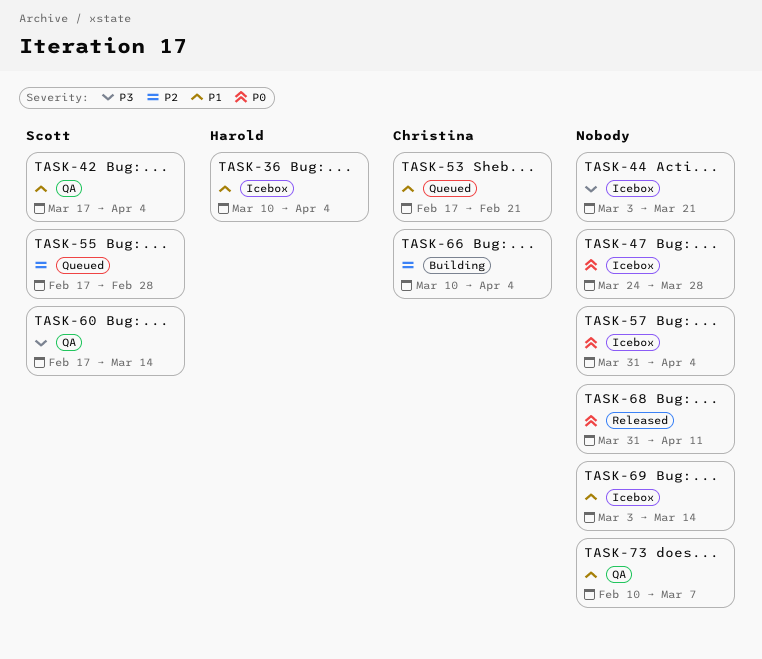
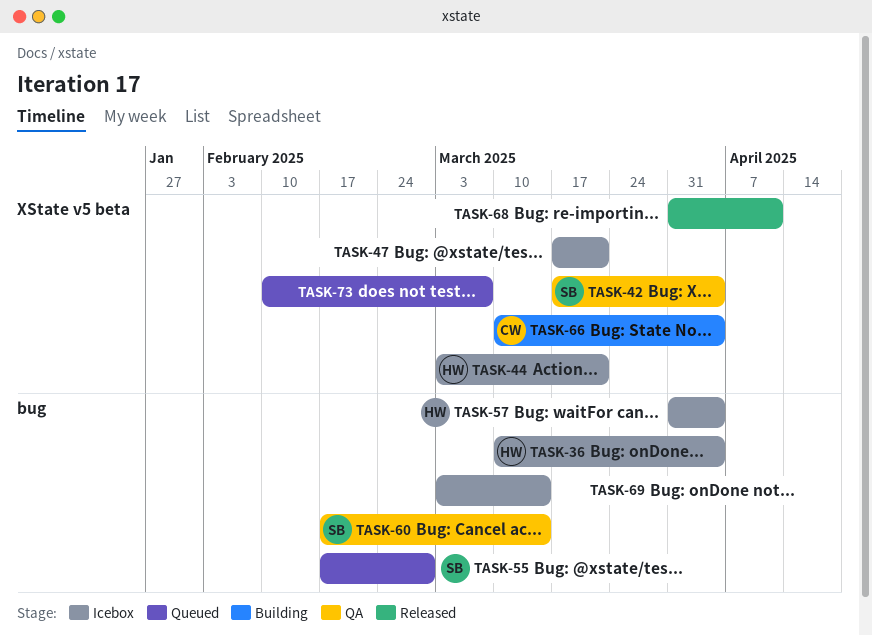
TASK-44, owner: none -> Harold
TASK-47, start: Mar 24 -> Mar 17
TASK-47, due: Mar 28 -> Mar 21
TASK-53: present -> none
TASK-57, owner: none -> Harold
TASK-73, status: QA -> Queued

